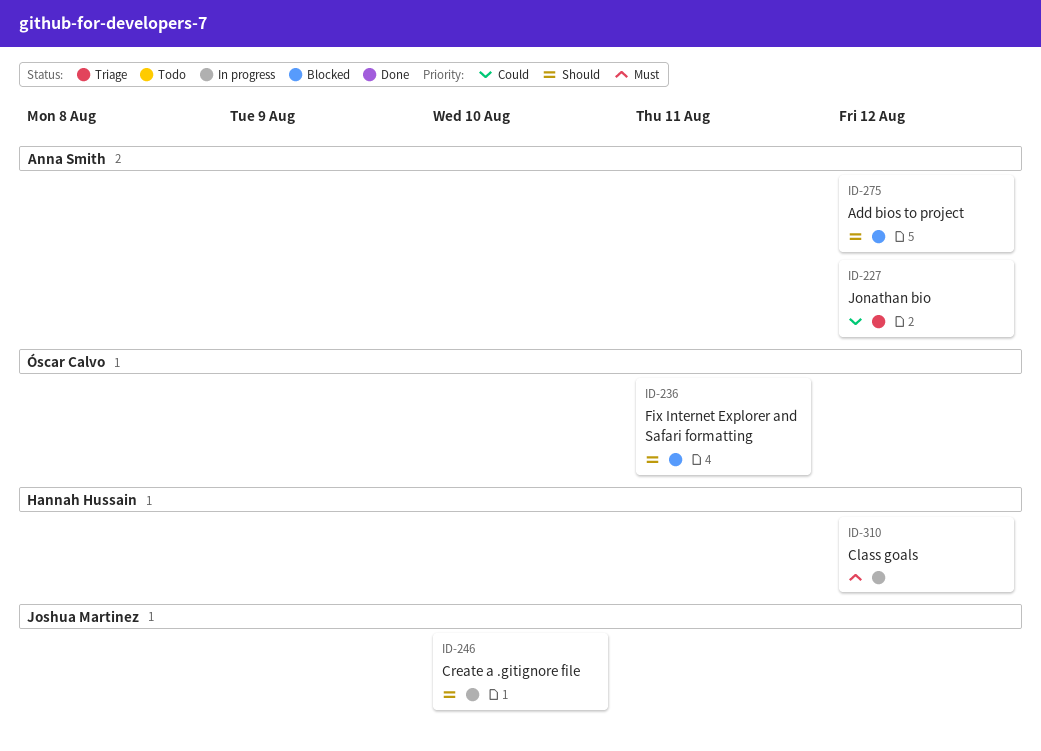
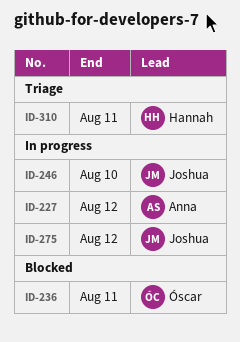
ID-227, status: Triage -> In progress
ID-275, status: Blocked -> In progress
ID-275, owner: Anna Smith -> Joshua Martinez
ID-310, status: In progress -> Triage
ID-310, due: Aug 12 -> Aug 11

